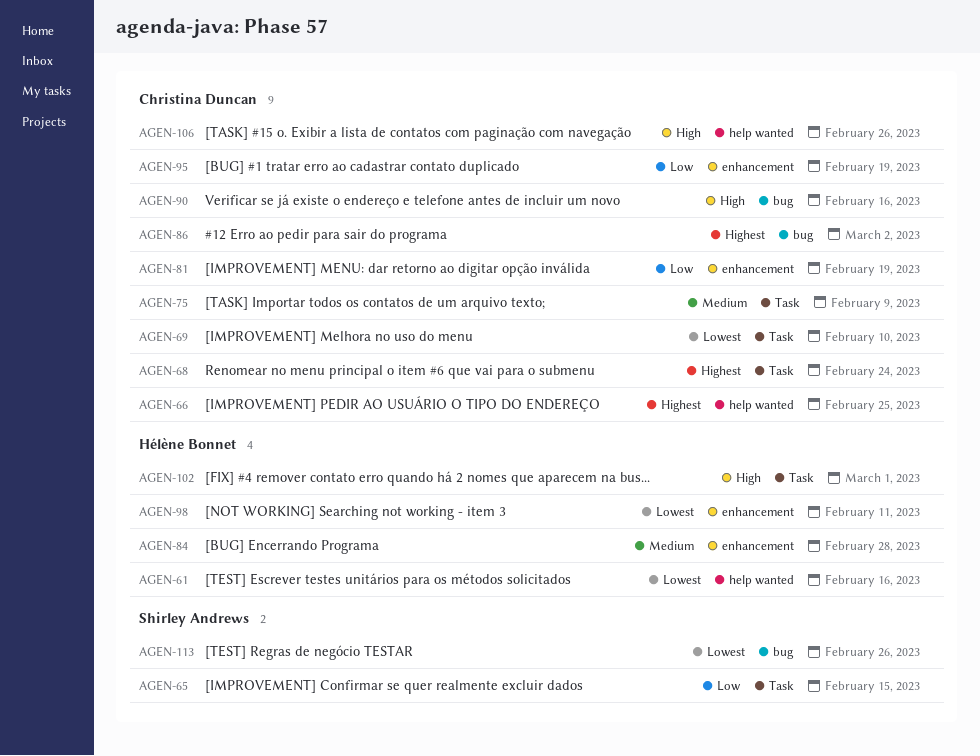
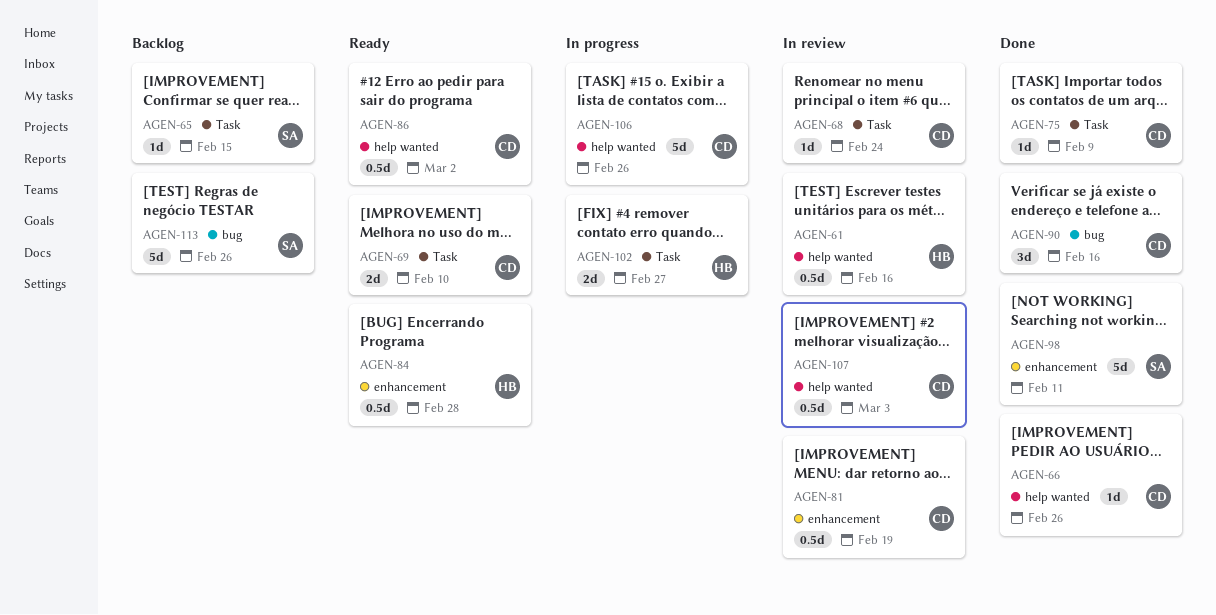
AGEN-66, due: Feb 25 -> Feb 26
AGEN-86, label: bug -> help wanted
AGEN-95: present -> none
AGEN-98, owner: Hélène Bonnet -> Shirley Andrews
AGEN-102, due: Mar 1 -> Feb 27
AGEN-107: none -> present

